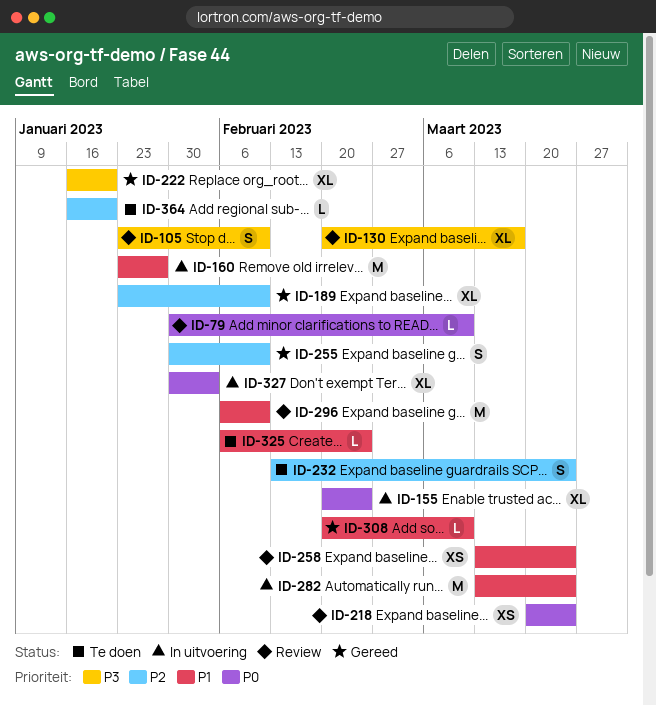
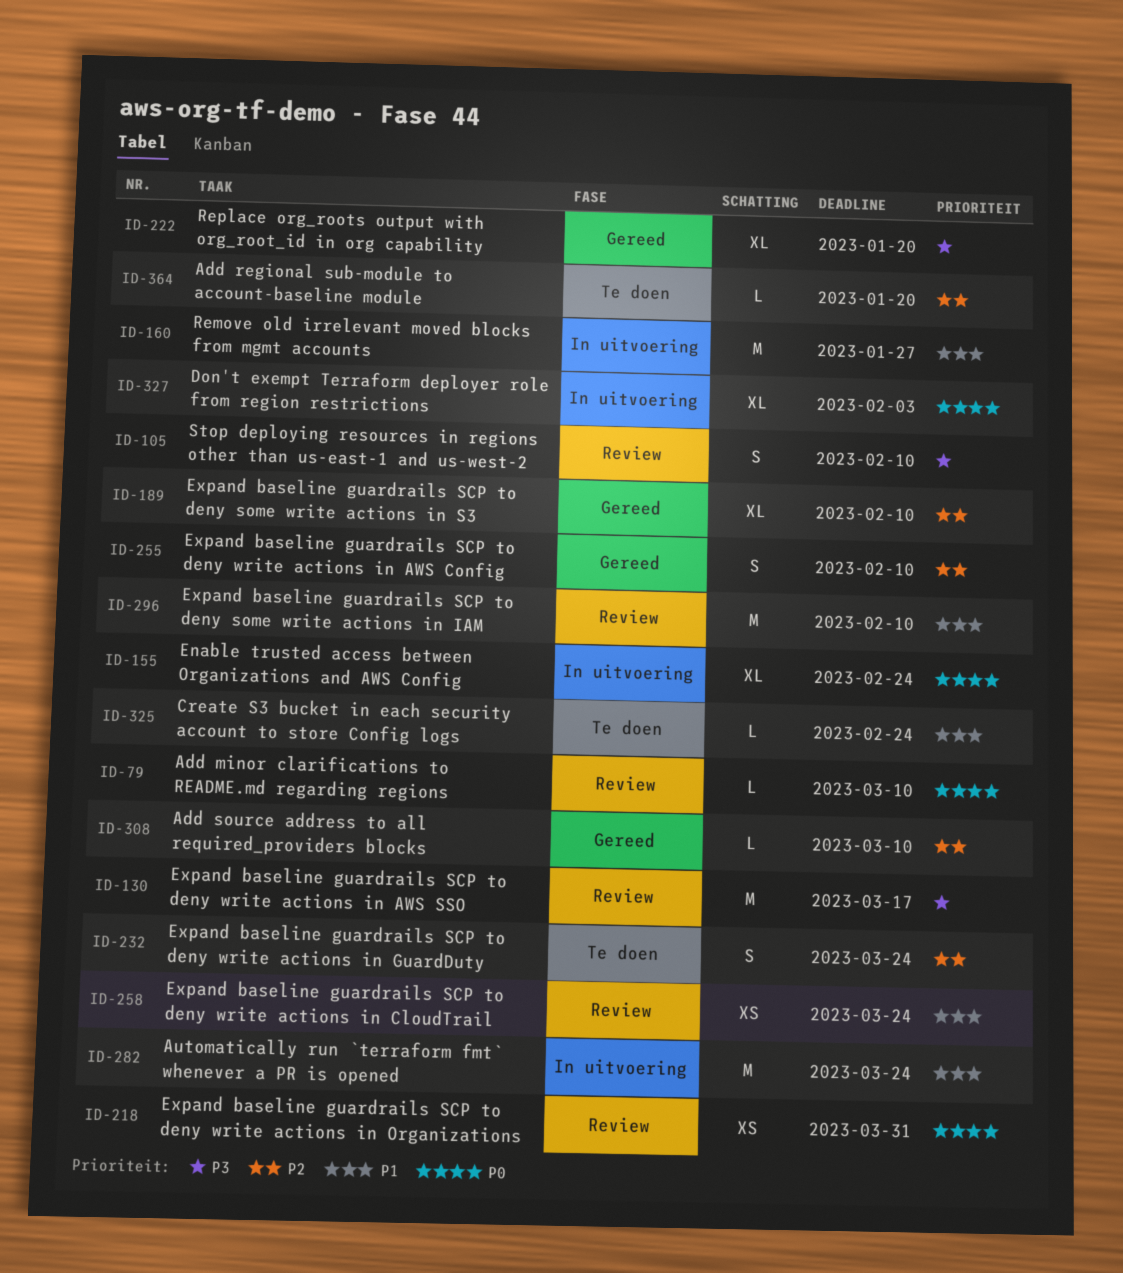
ID-130, estimate: XL -> M
ID-218, due: Mar 24 -> Mar 31
ID-308, priority: P1 -> P2

